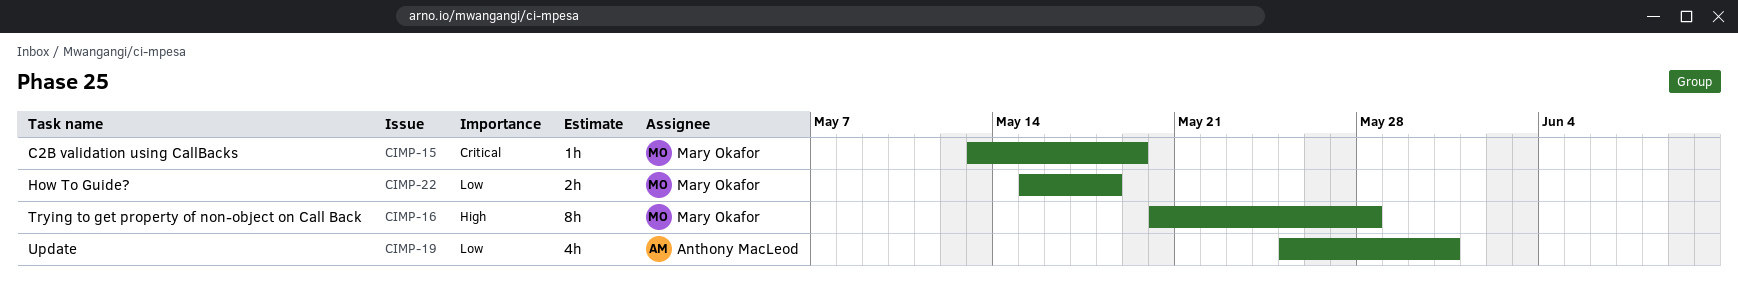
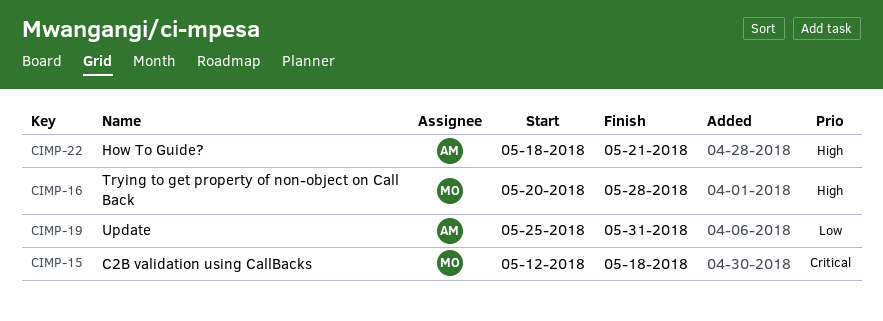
CIMP-15, start: May 13 -> May 12
CIMP-15, due: May 19 -> May 18
CIMP-22, owner: Mary Okafor -> Anthony MacLeod
CIMP-22, priority: Low -> High
CIMP-22, start: May 15 -> May 18
CIMP-22, due: May 18 -> May 21

